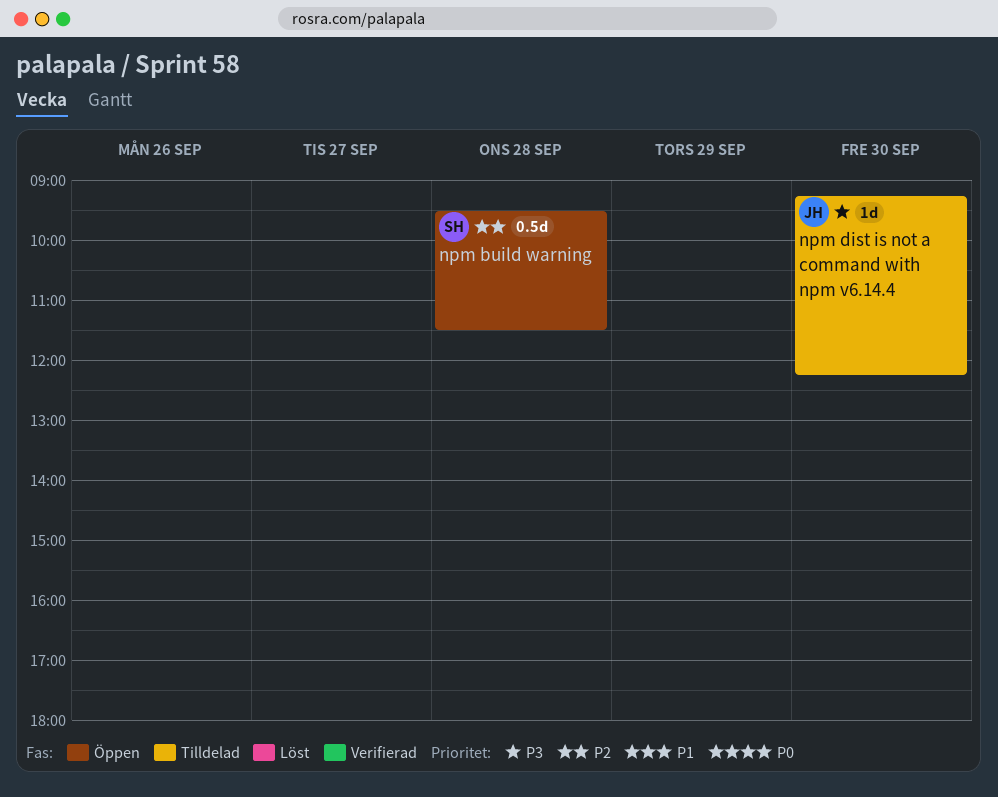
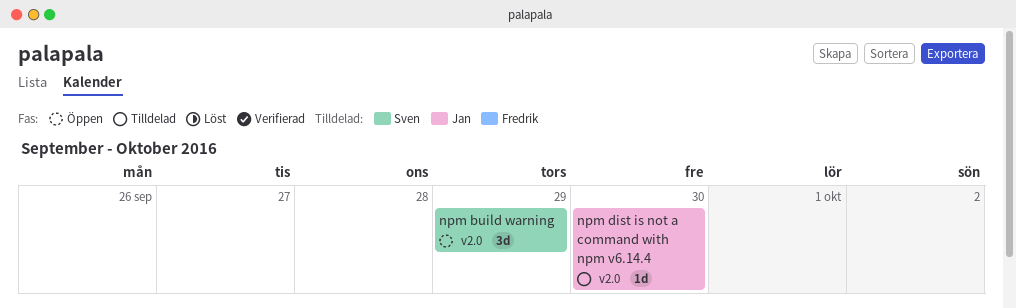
npm build warning, estimate: 0.5d -> 3d
npm build warning, day: Sep 28 -> Sep 29

